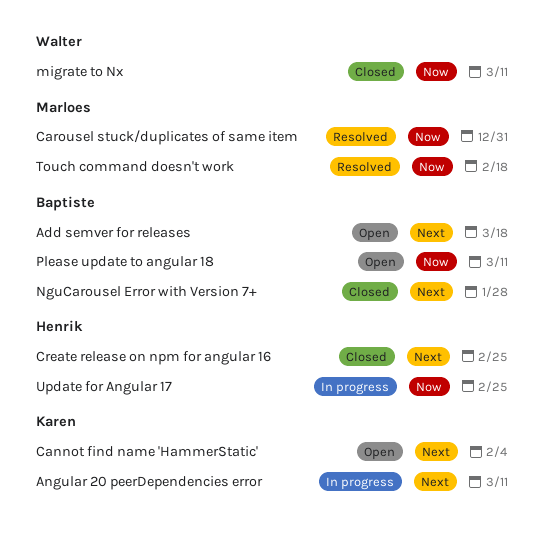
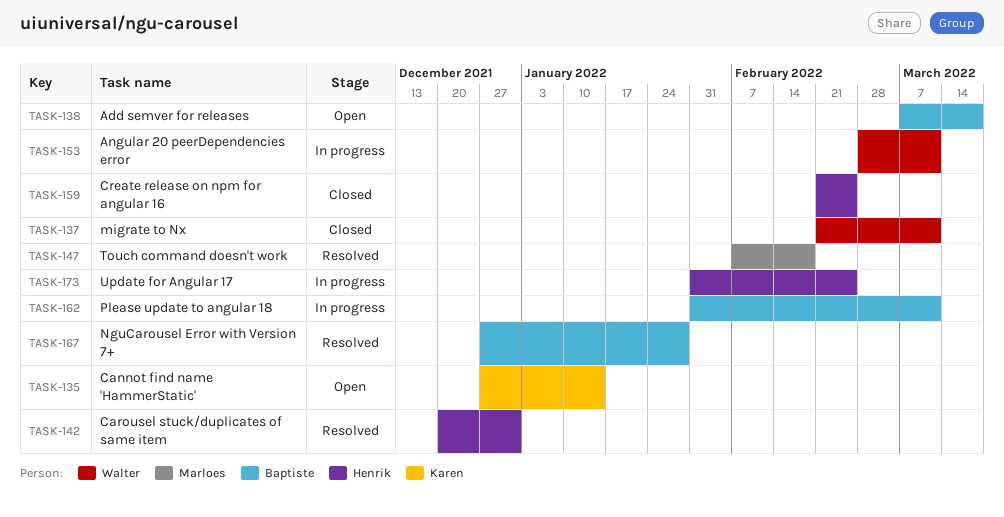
Angular 20 peerDependencies error, owner: Karen -> Walter
Cannot find name 'HammerStatic', due: Feb 4 -> Jan 14
Carousel stuck/duplicates of same item, owner: Marloes -> Henrik
NguCarousel Error with Version 7+, status: Closed -> Resolved
Please update to angular 18, status: Open -> In progress

